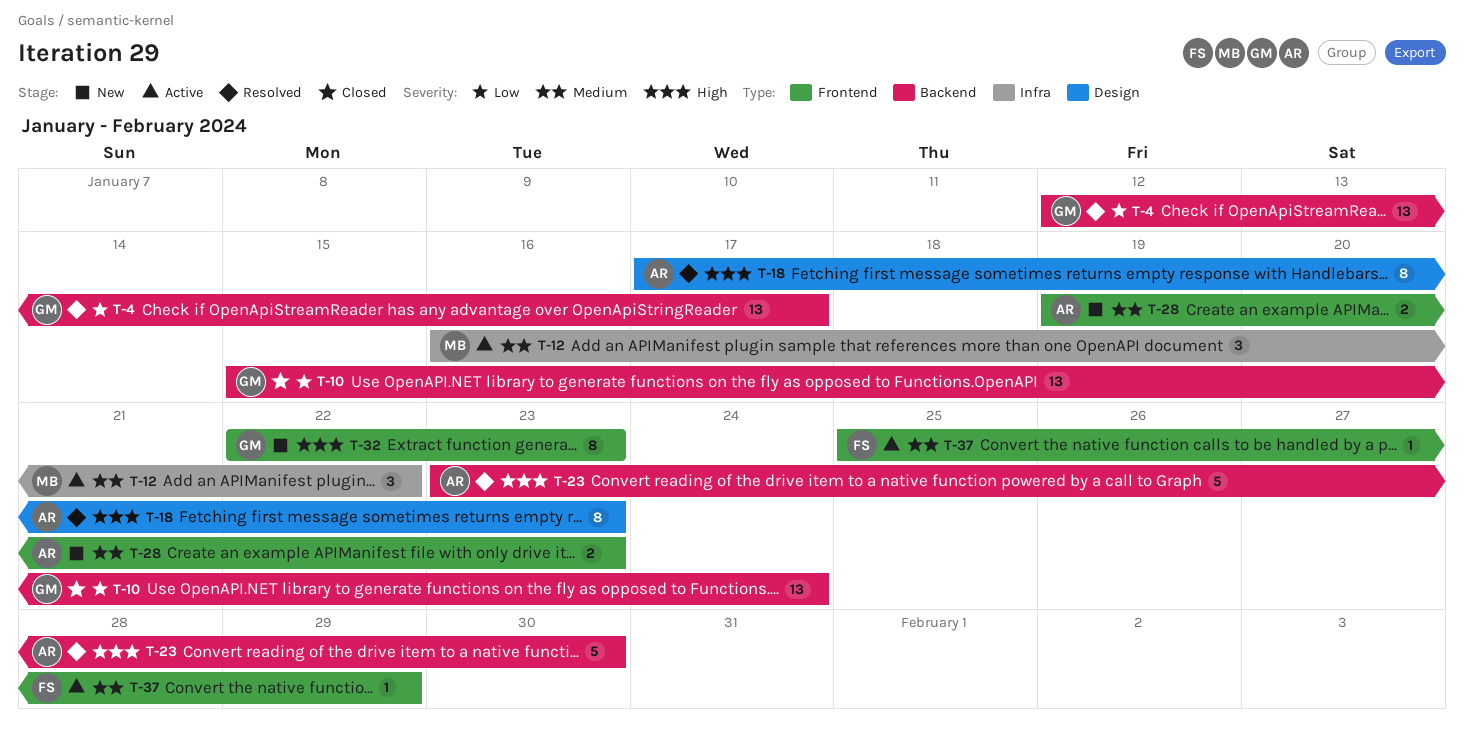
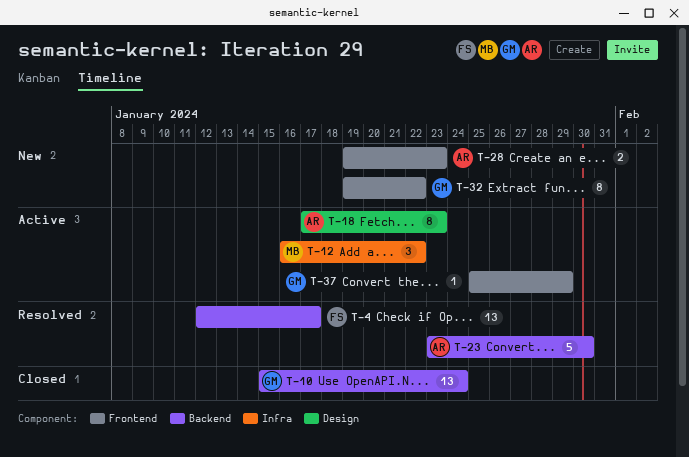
T-4, owner: GM -> FS
T-18, status: Resolved -> Active
T-32, start: Jan 22 -> Jan 19
T-32, due: Jan 23 -> Jan 22
T-37, owner: FS -> GM

